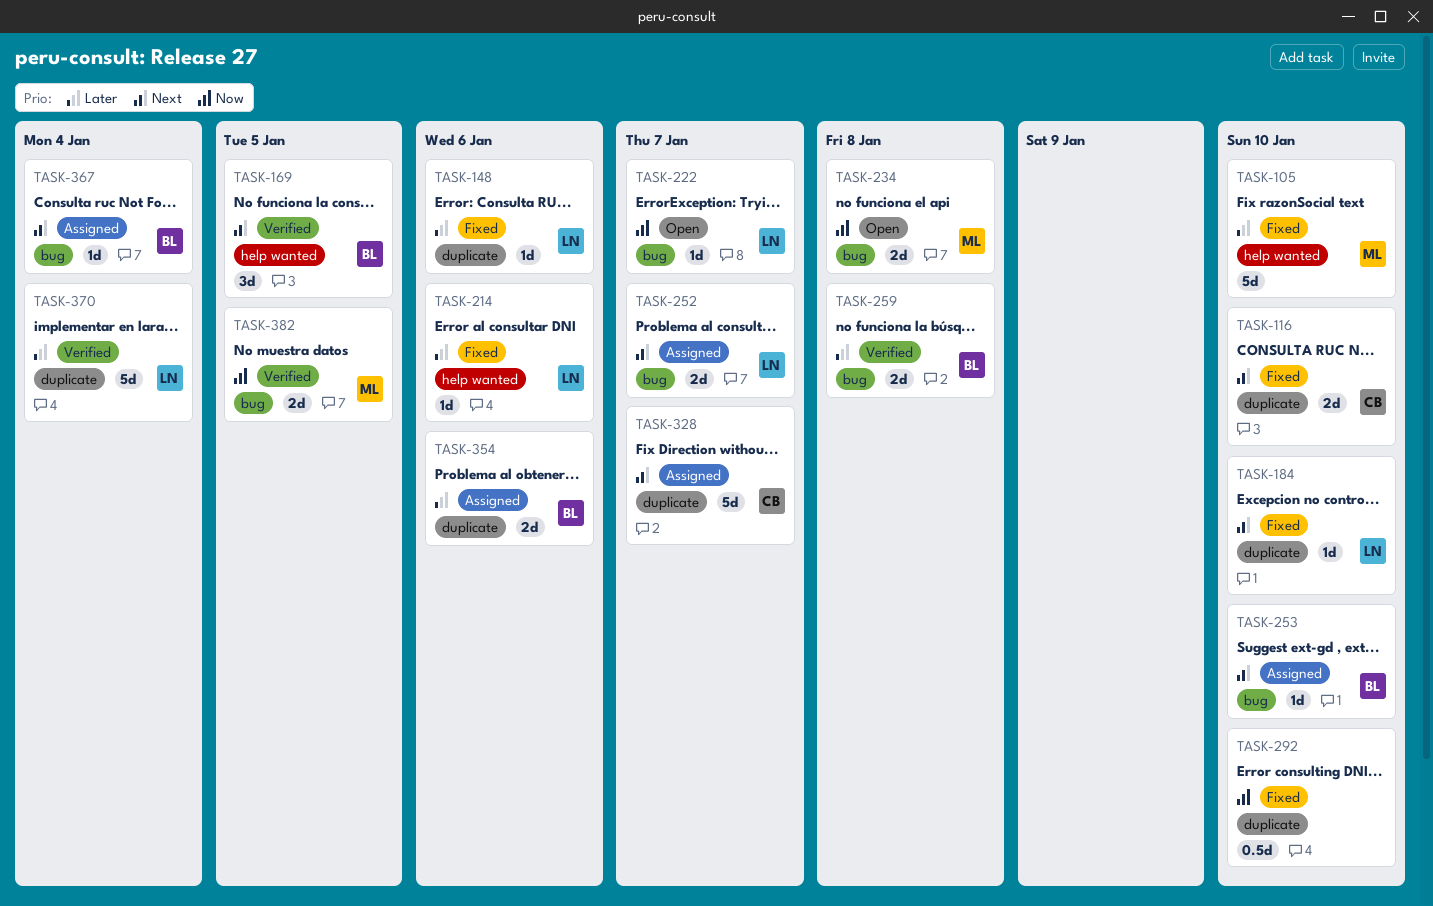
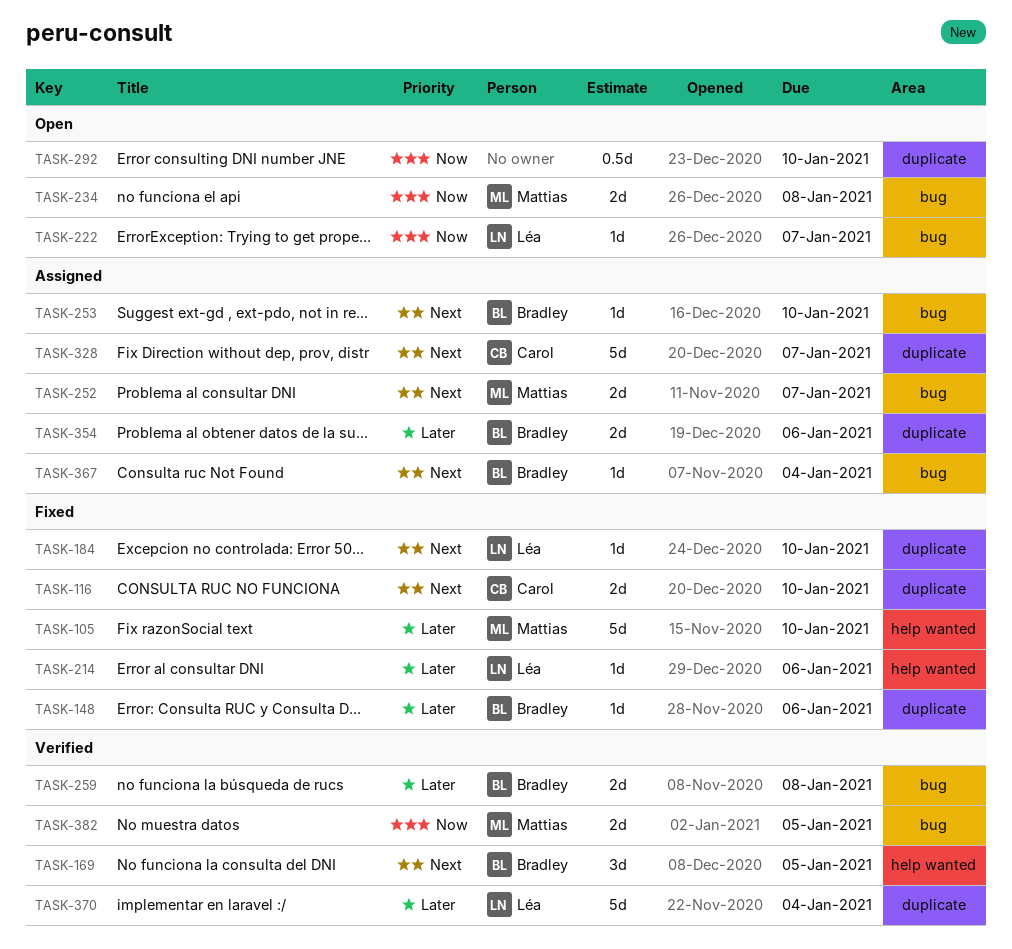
TASK-148, owner: Léa -> Bradley
TASK-252, owner: Léa -> Mattias
TASK-292, status: Fixed -> Open

